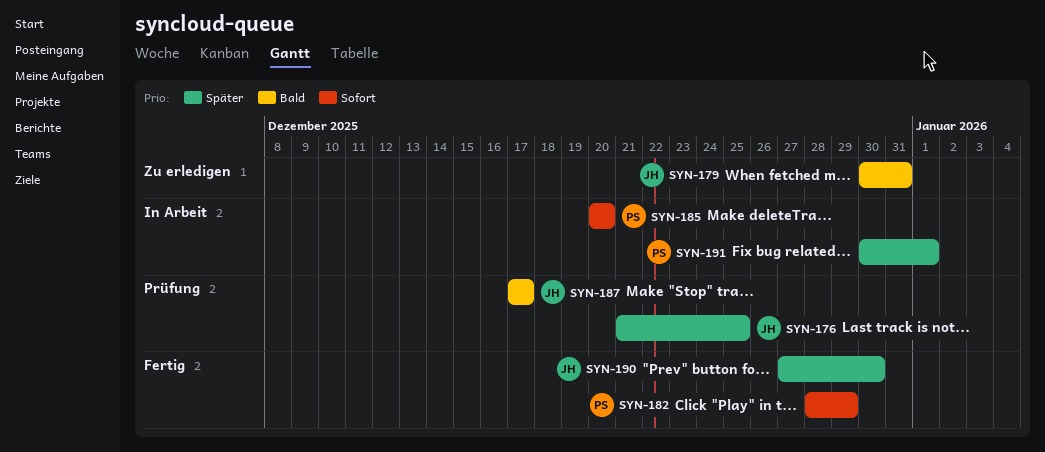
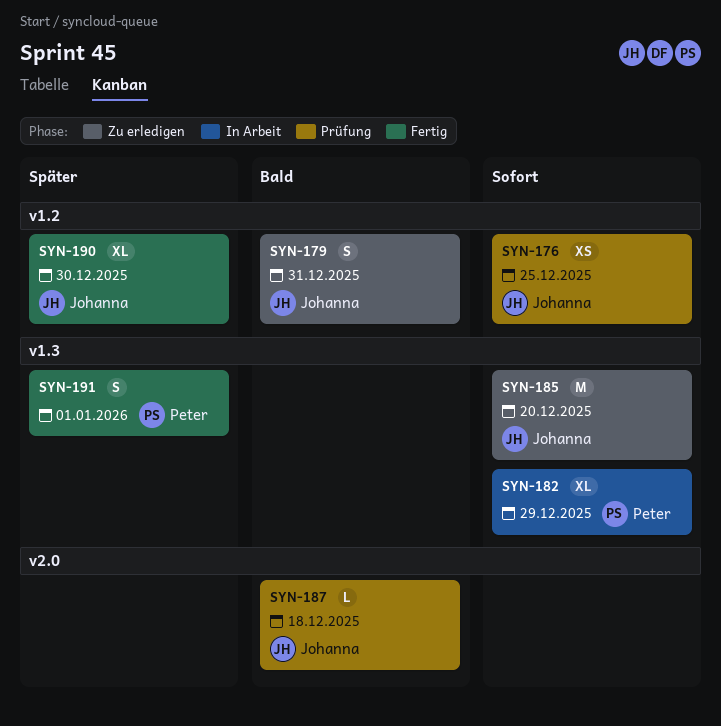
SYN-176, priority: Später -> Sofort
SYN-182, status: Fertig -> In Arbeit
SYN-185, status: In Arbeit -> Zu erledigen
SYN-185, owner: Peter -> Johanna
SYN-187, due: Dec 17 -> Dec 18
SYN-191, status: In Arbeit -> Fertig

